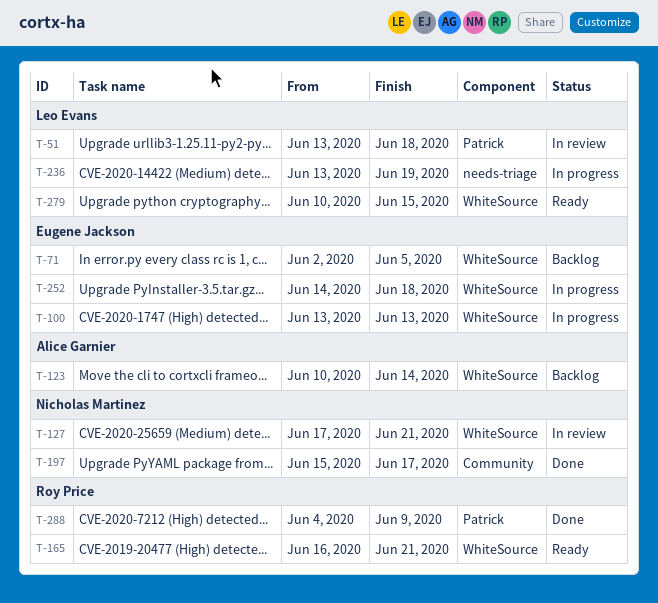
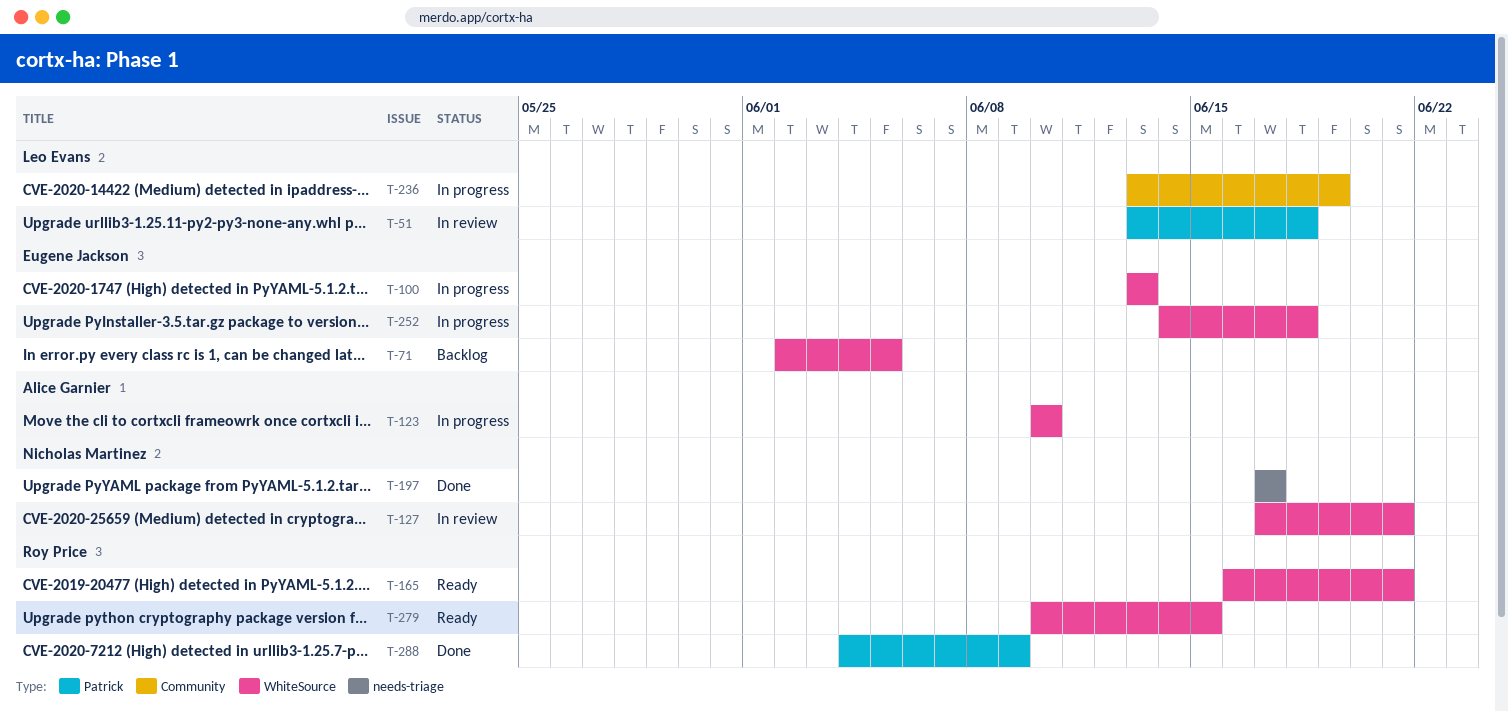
T-123, status: Backlog -> In progress
T-123, due: Jun 14 -> Jun 10
T-197, label: Community -> needs-triage
T-197, start: Jun 15 -> Jun 17
T-236, label: needs-triage -> Community
T-279, owner: Leo Evans -> Roy Price

